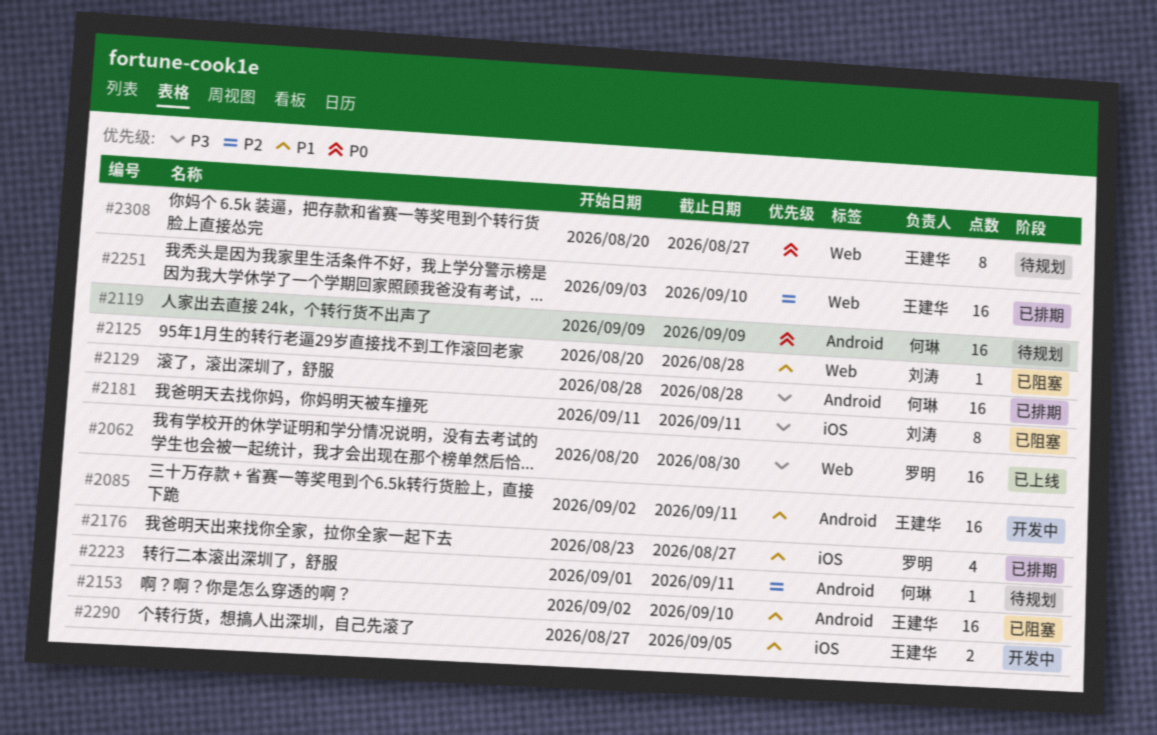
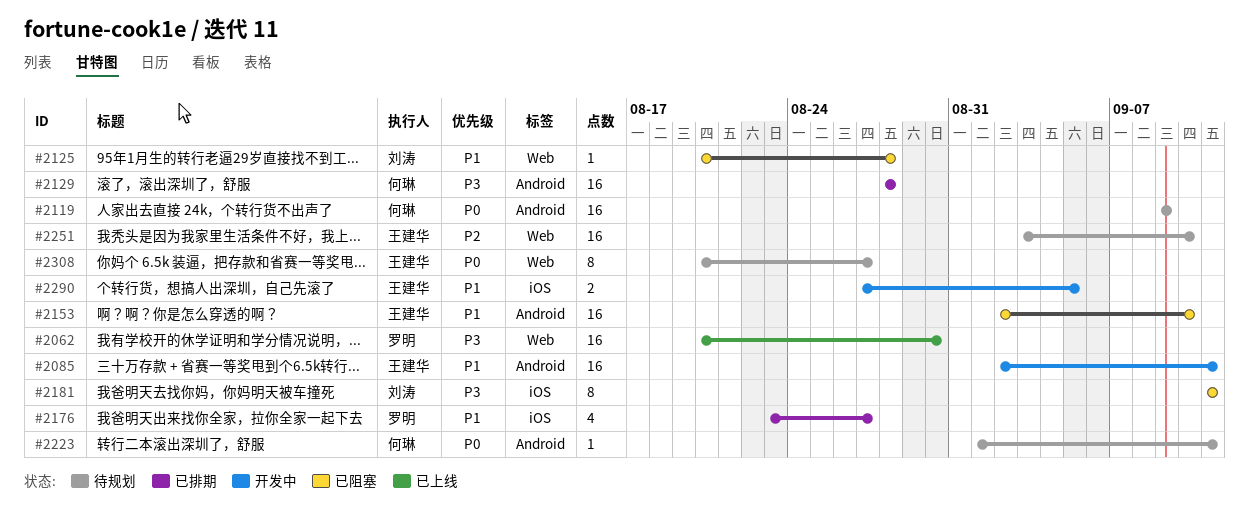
#2223, priority: P2 -> P0
#2251, status: 已排期 -> 待规划

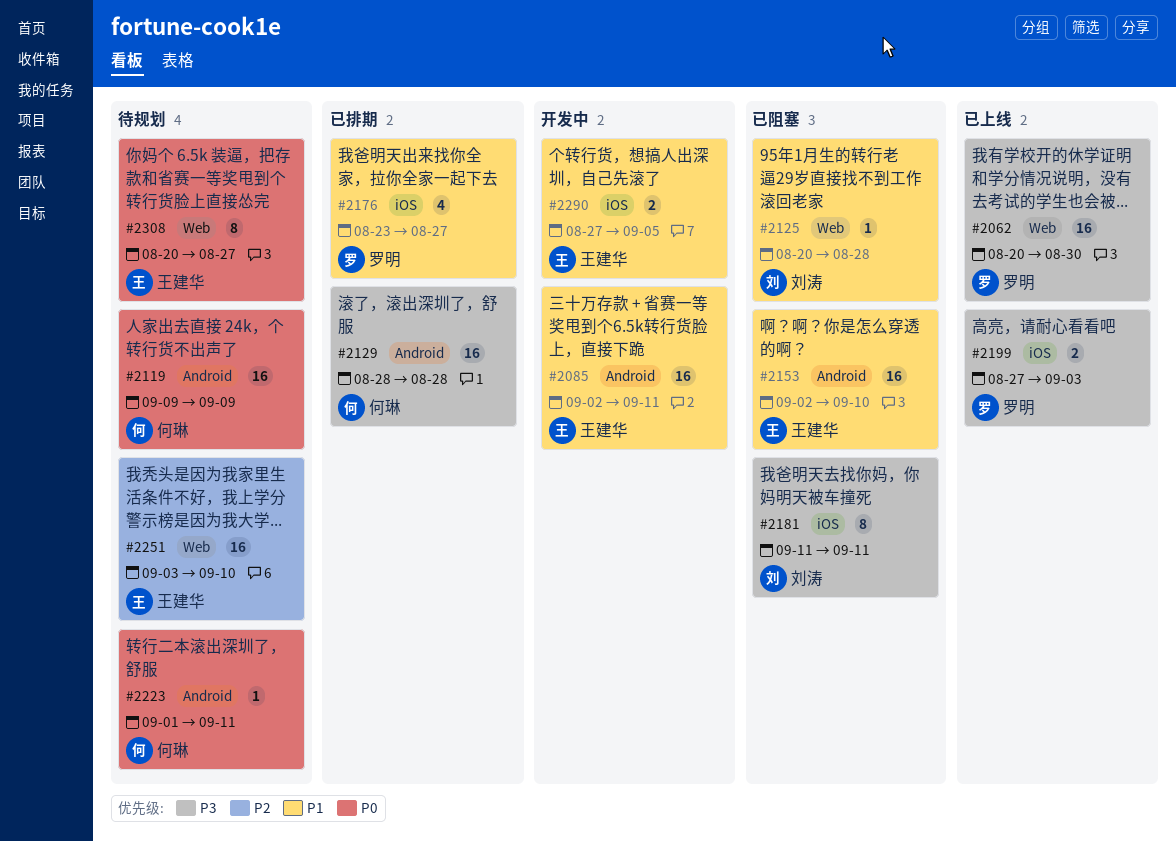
#2199: none -> present

